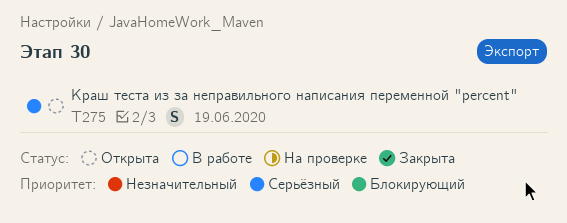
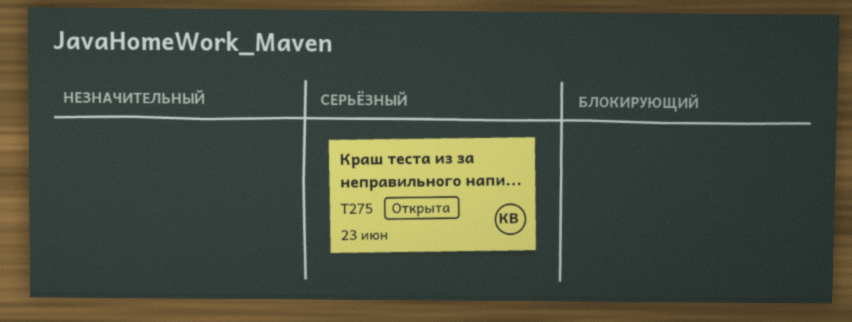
T275, due: Jun 19 -> Jun 23

